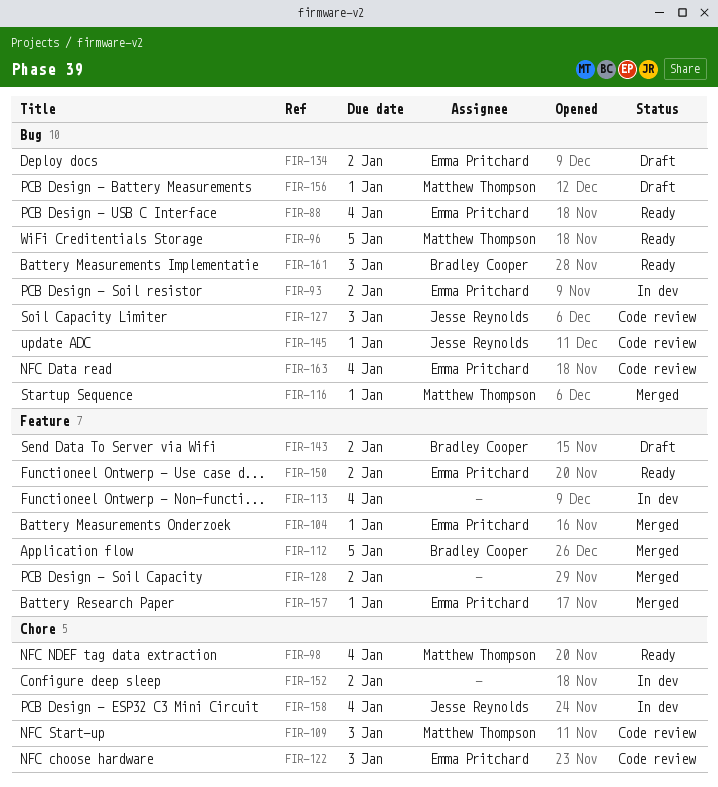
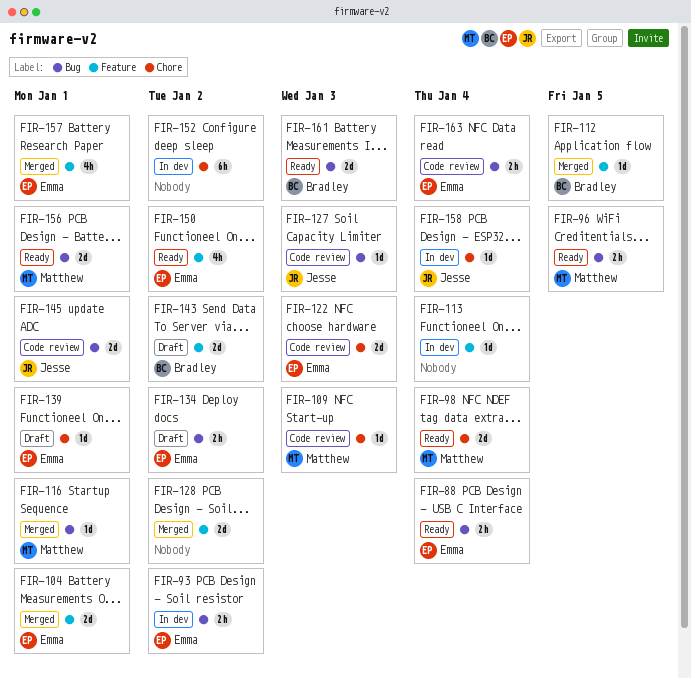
FIR-139: none -> present
FIR-156, status: Draft -> Ready

